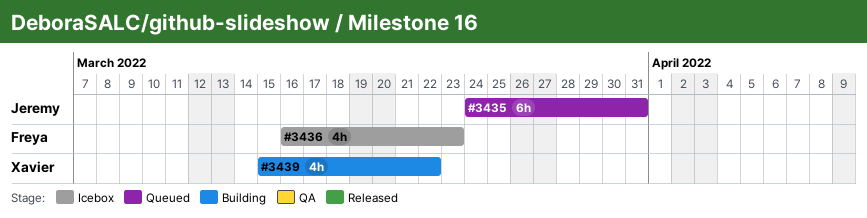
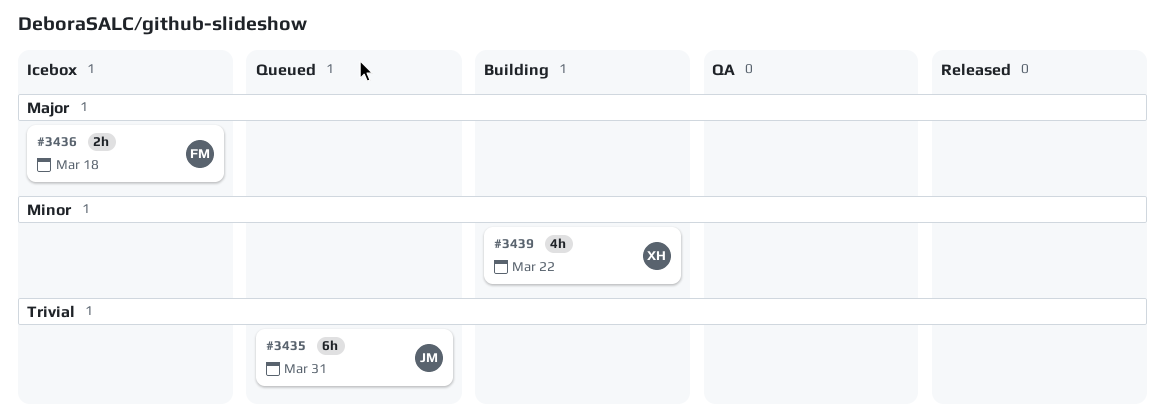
#3436, estimate: 4h -> 2h
#3436, due: Mar 23 -> Mar 18

